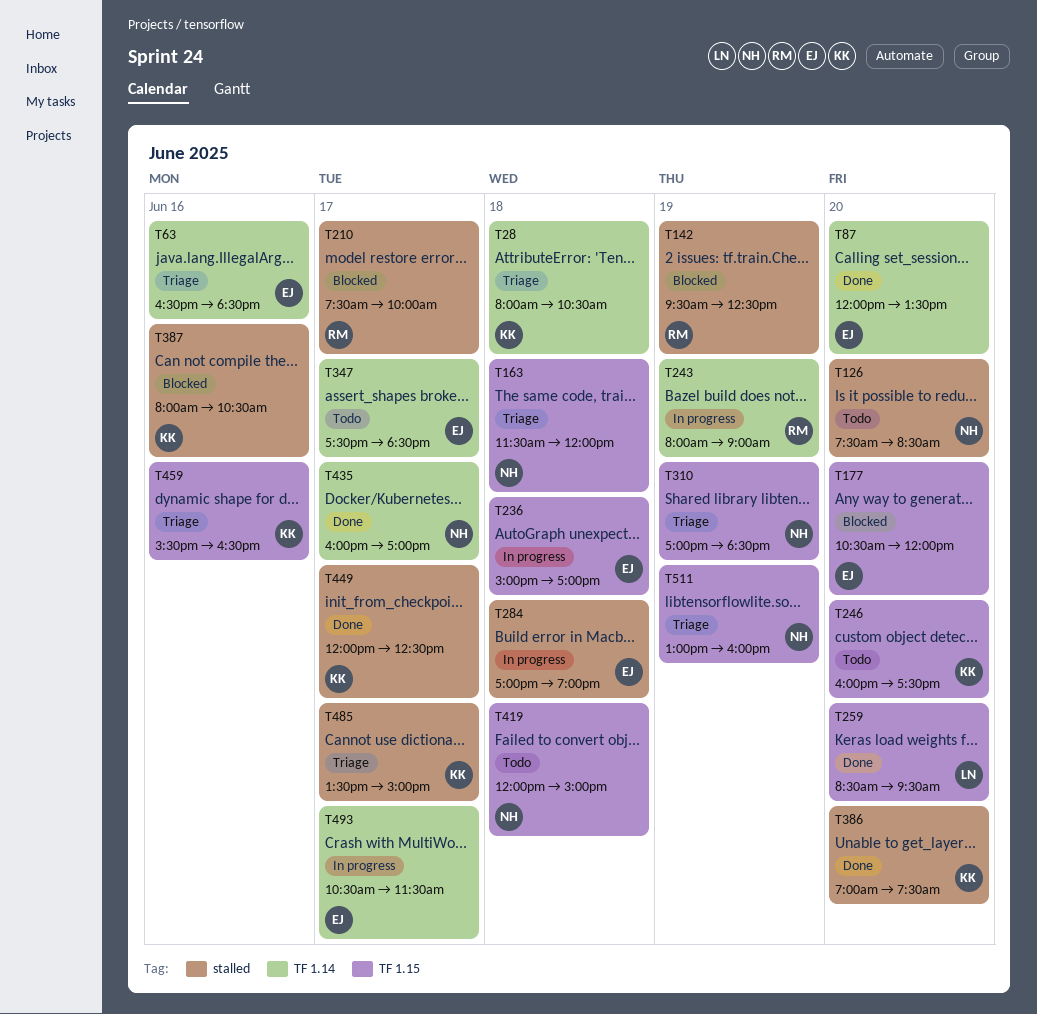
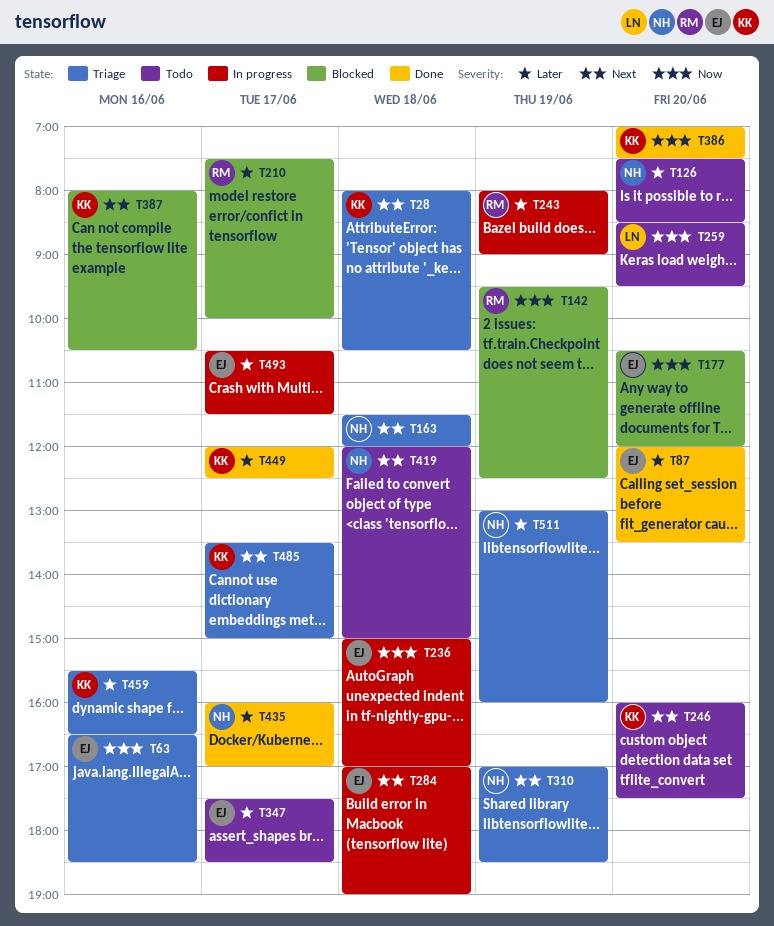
T259, status: Done -> Todo

